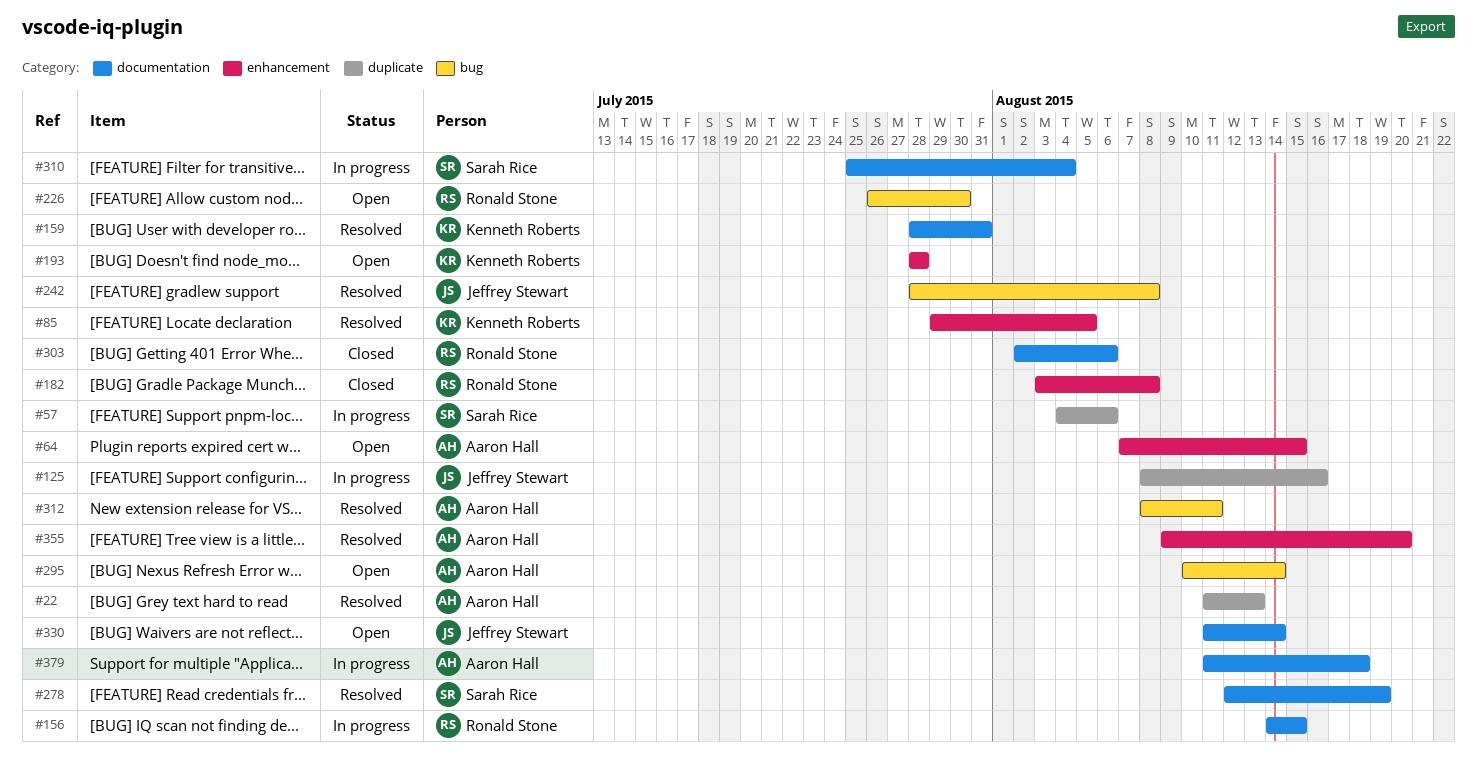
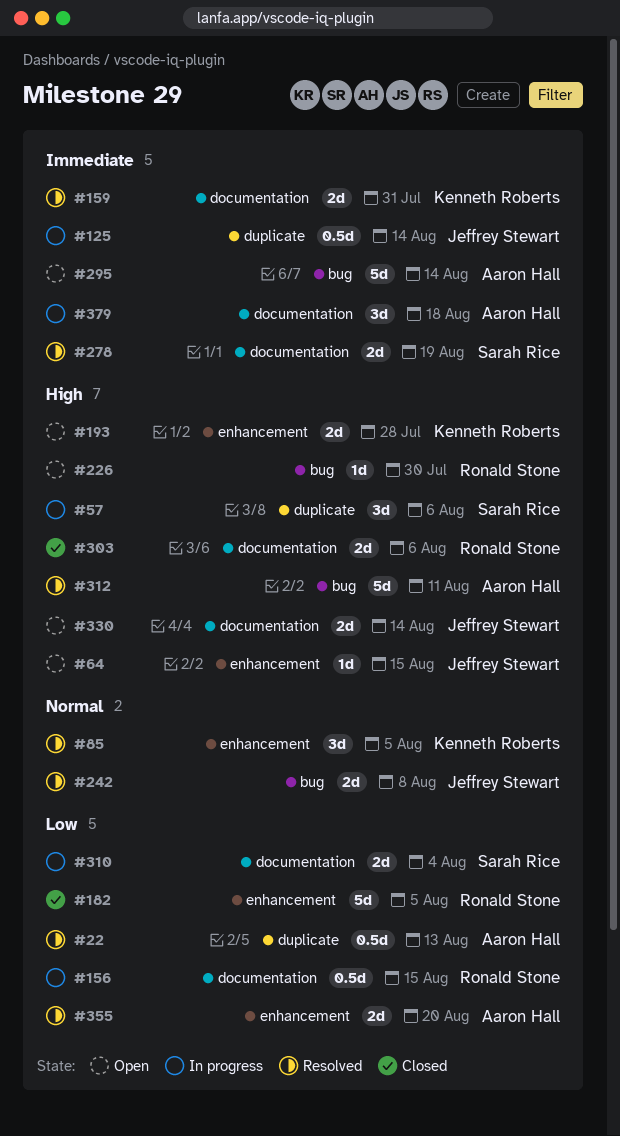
#64, owner: Aaron Hall -> Jeffrey Stewart
#125, due: Aug 16 -> Aug 14
#182, due: Aug 8 -> Aug 5

